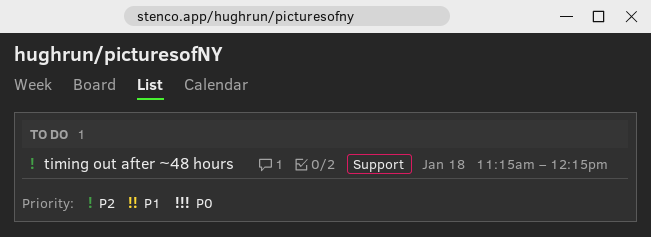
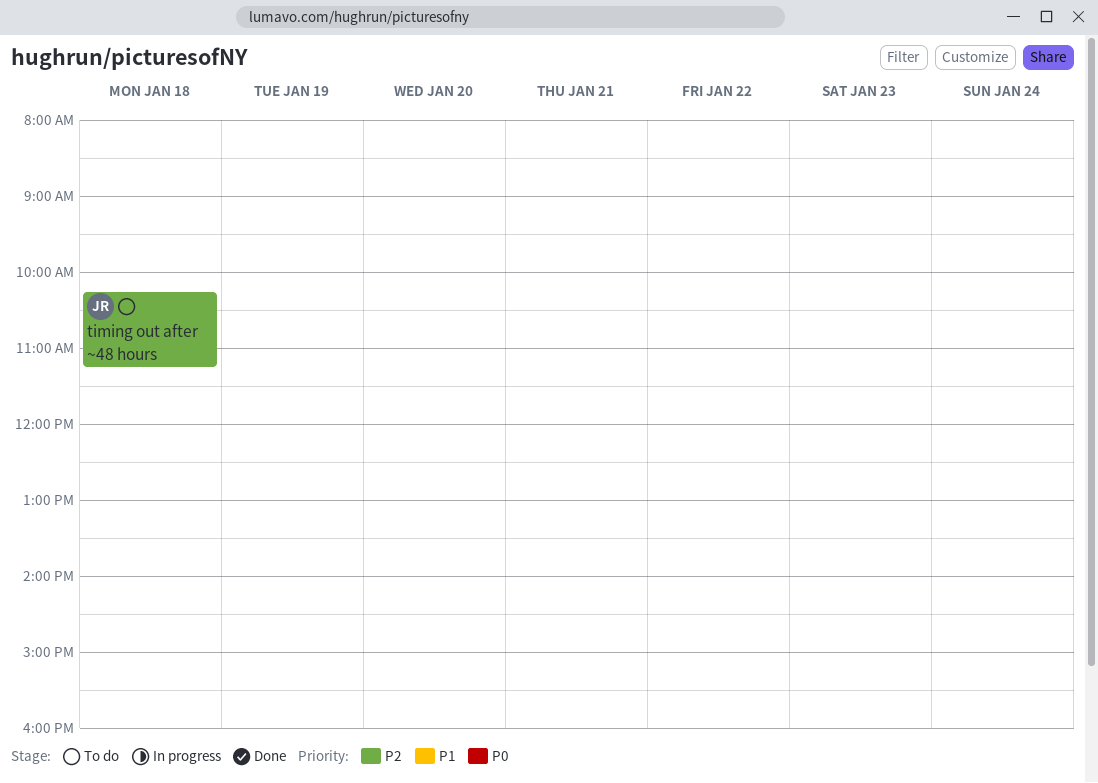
timing out after ~48 hours, begins: 11:15 -> 10:15
timing out after ~48 hours, ends: 12:15 -> 11:15

